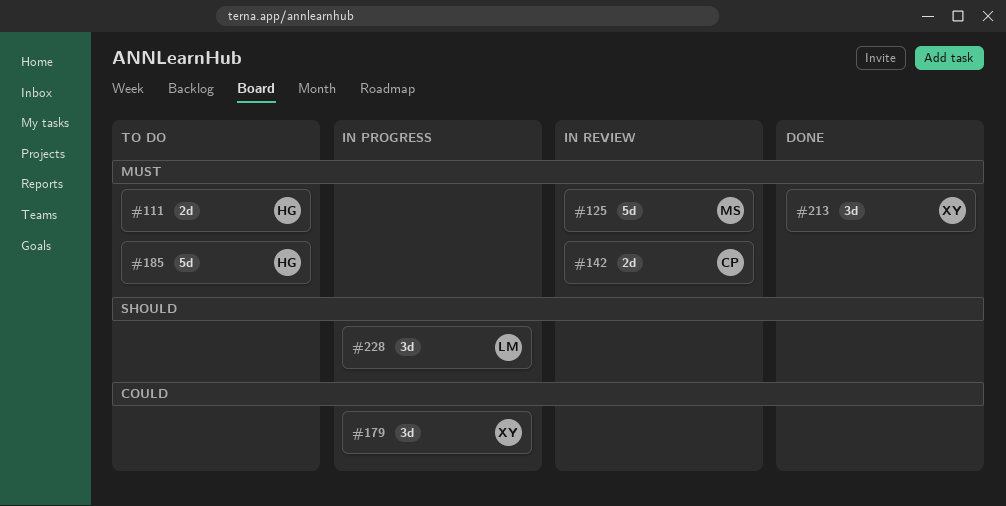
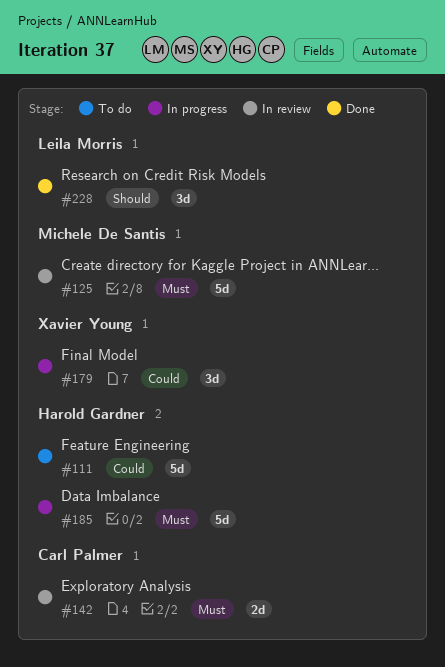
#111, priority: Must -> Could
#111, estimate: 2d -> 5d
#185, status: To do -> In progress
#213: present -> none
#228, status: In progress -> Done

